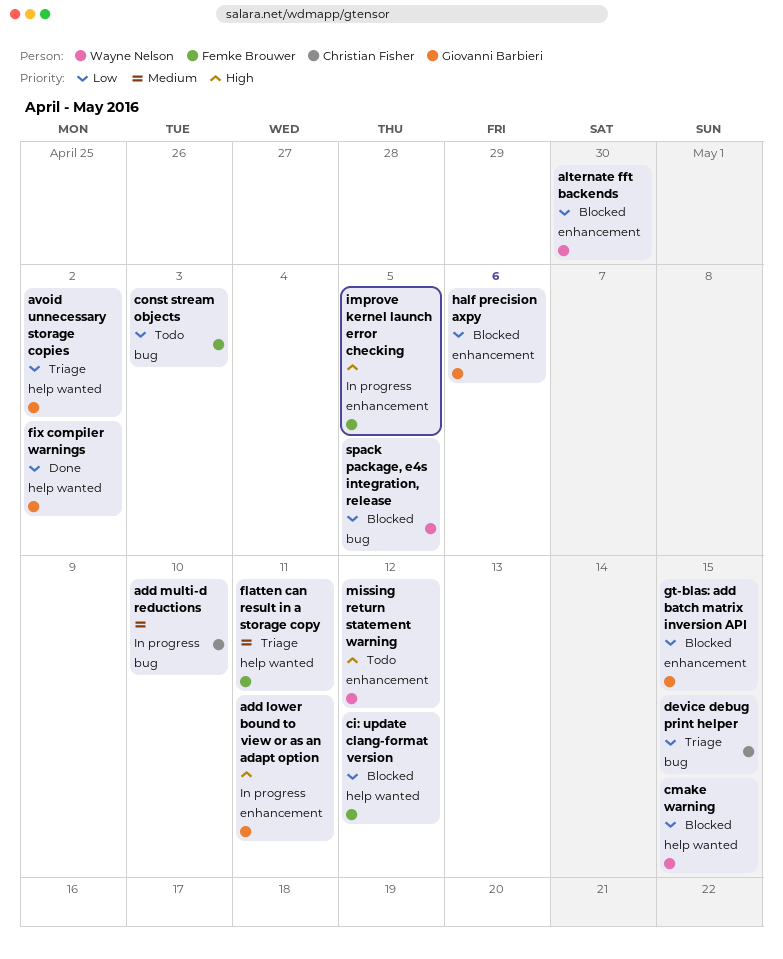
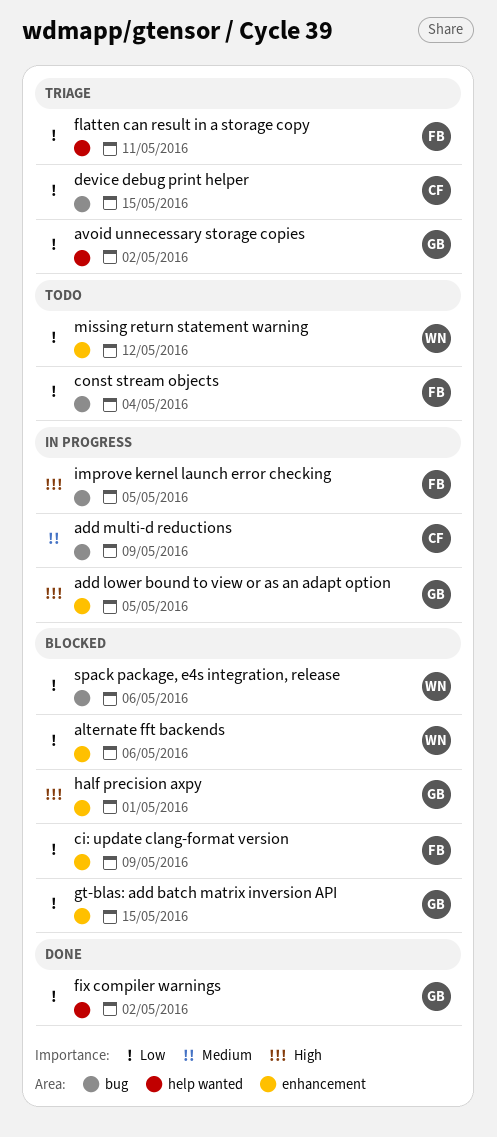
add lower bound to view or as an adapt option, due: May 11 -> May 5
add multi-d reductions, due: May 10 -> May 9
alternate fft backends, due: Apr 30 -> May 6
ci: update clang-format version, label: help wanted -> enhancement
ci: update clang-format version, due: May 12 -> May 9
cmake warning: present -> none
const stream objects, due: May 3 -> May 4
flatten can result in a storage copy, priority: Medium -> Low
half precision axpy, priority: Low -> High
half precision axpy, due: May 6 -> May 1
improve kernel launch error checking, label: enhancement -> bug
missing return statement warning, priority: High -> Low
spack package, e4s integration, release, due: May 5 -> May 6

